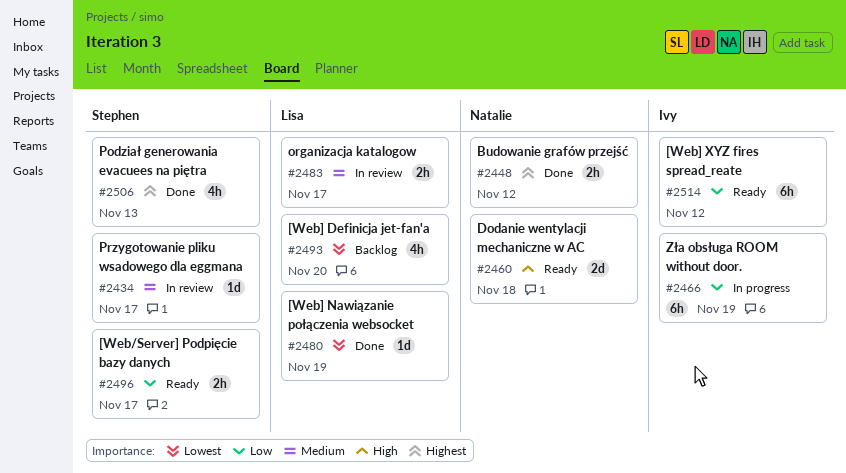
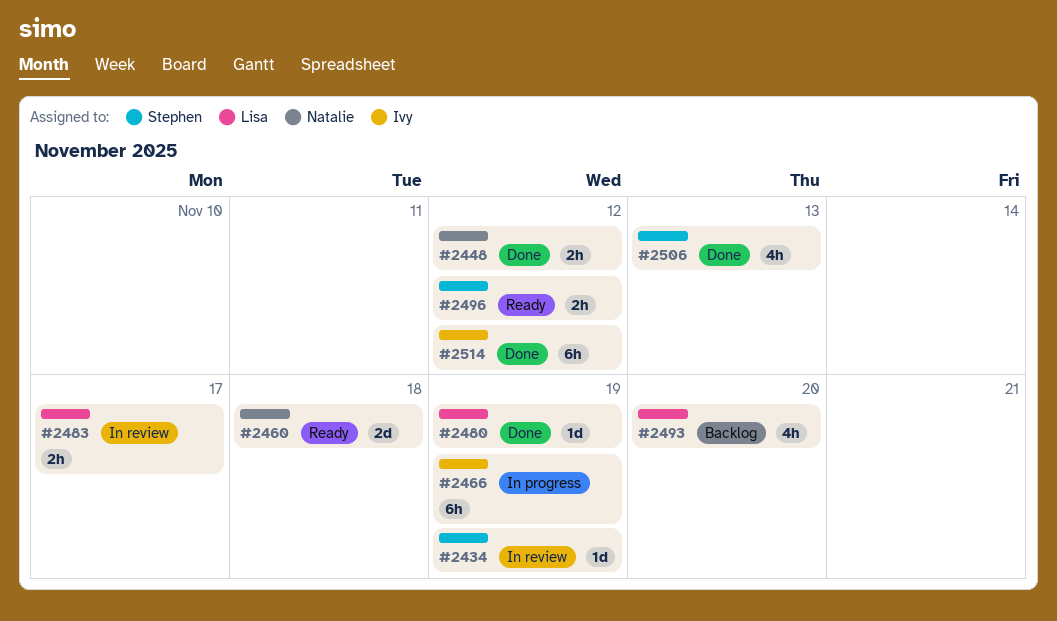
#2434, due: Nov 17 -> Nov 19
#2496, due: Nov 17 -> Nov 12
#2514, status: Ready -> Done

